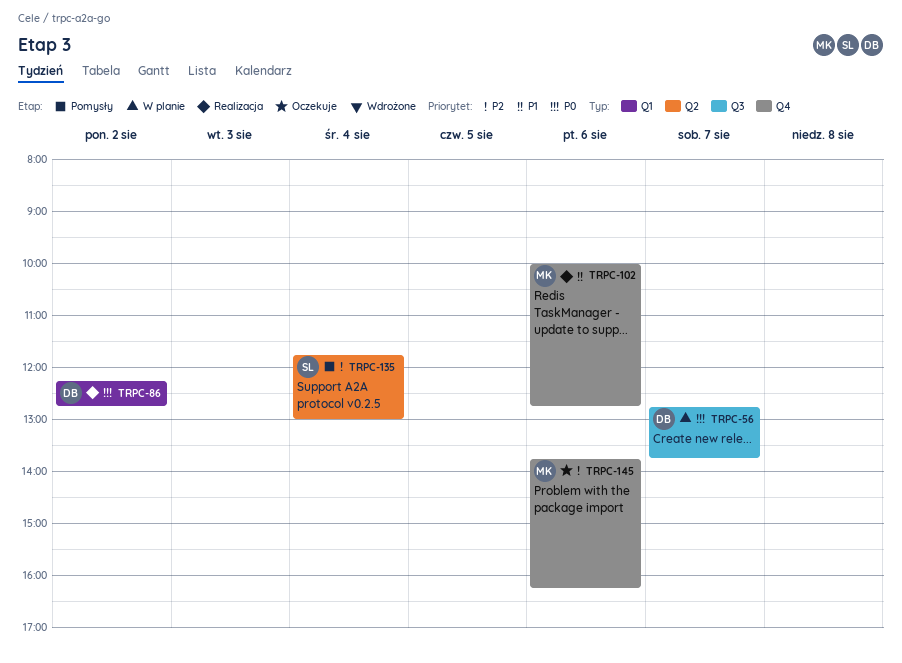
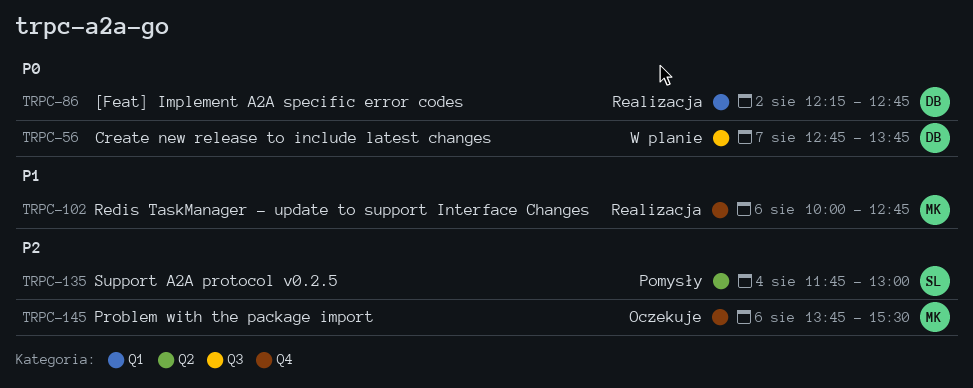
TRPC-145, ends: 16:15 -> 15:30

